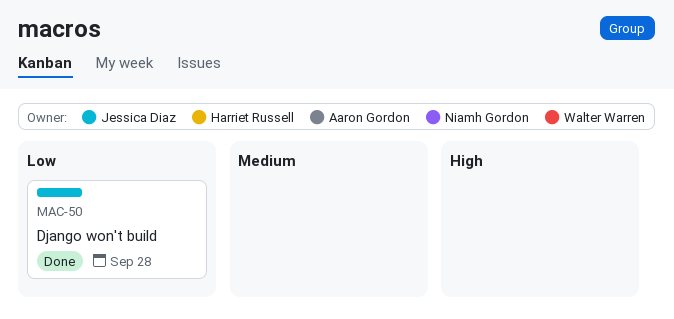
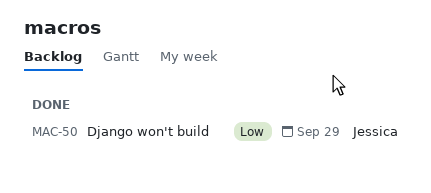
MAC-50, due: Sep 28 -> Sep 29

